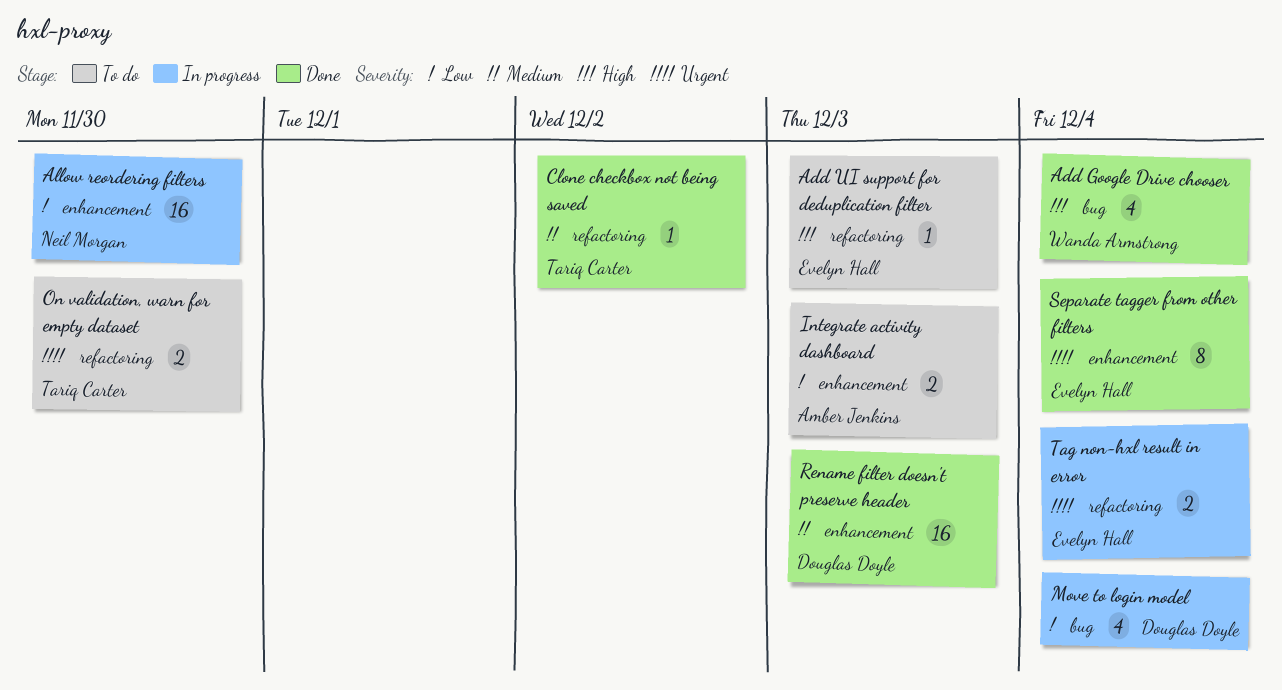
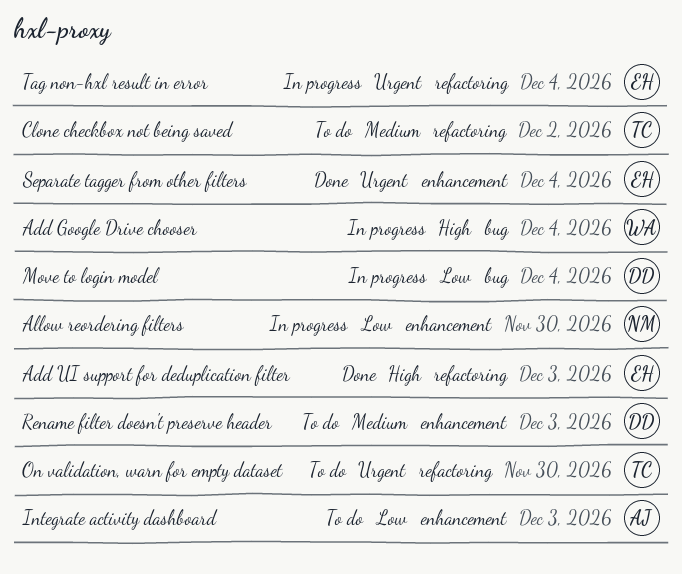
Add Google Drive chooser, status: Done -> In progress
Add UI support for deduplication filter, status: To do -> Done
Clone checkbox not being saved, status: Done -> To do
Rename filter doesn't preserve header, status: Done -> To do

